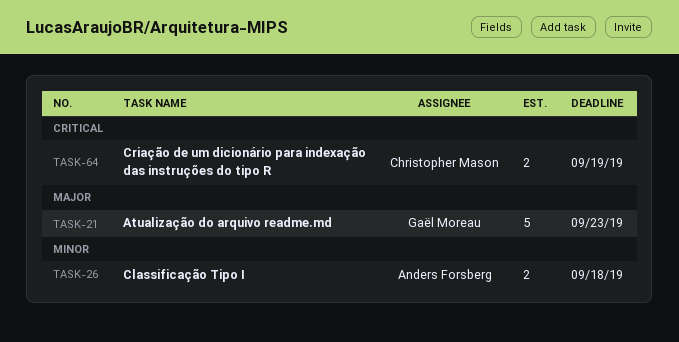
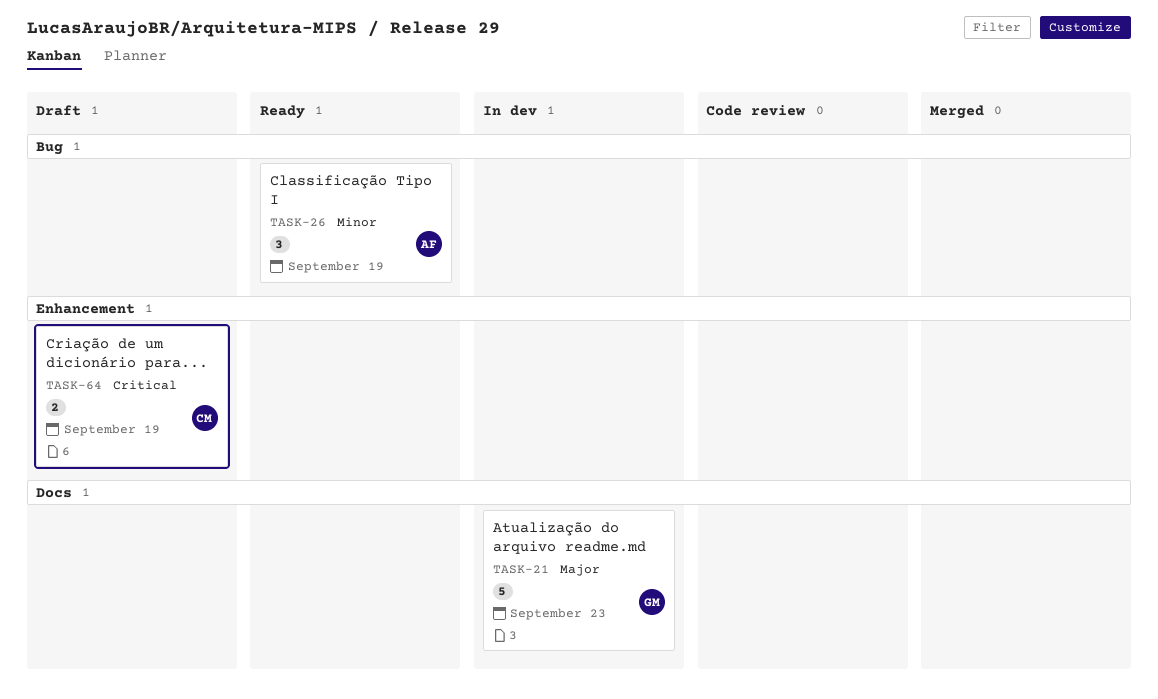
TASK-26, estimate: 2 -> 3
TASK-26, due: Sep 18 -> Sep 19

